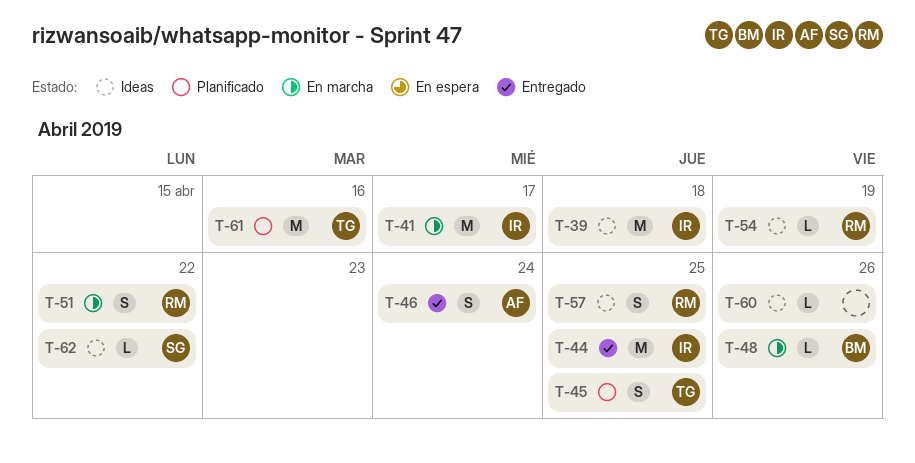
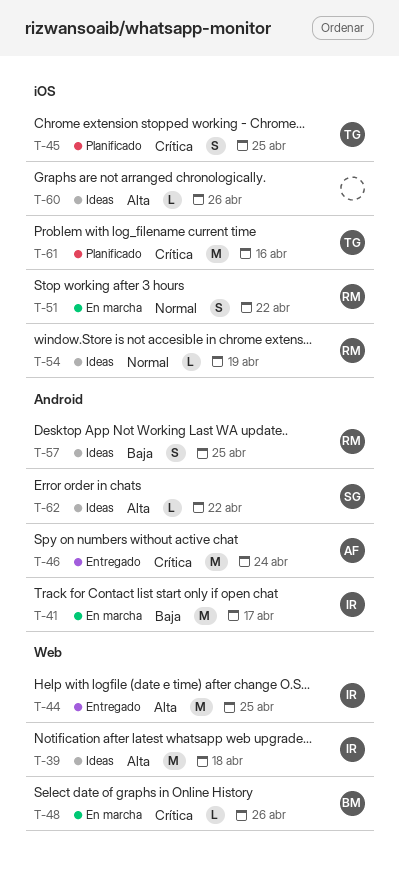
T-46, estimate: S -> M

